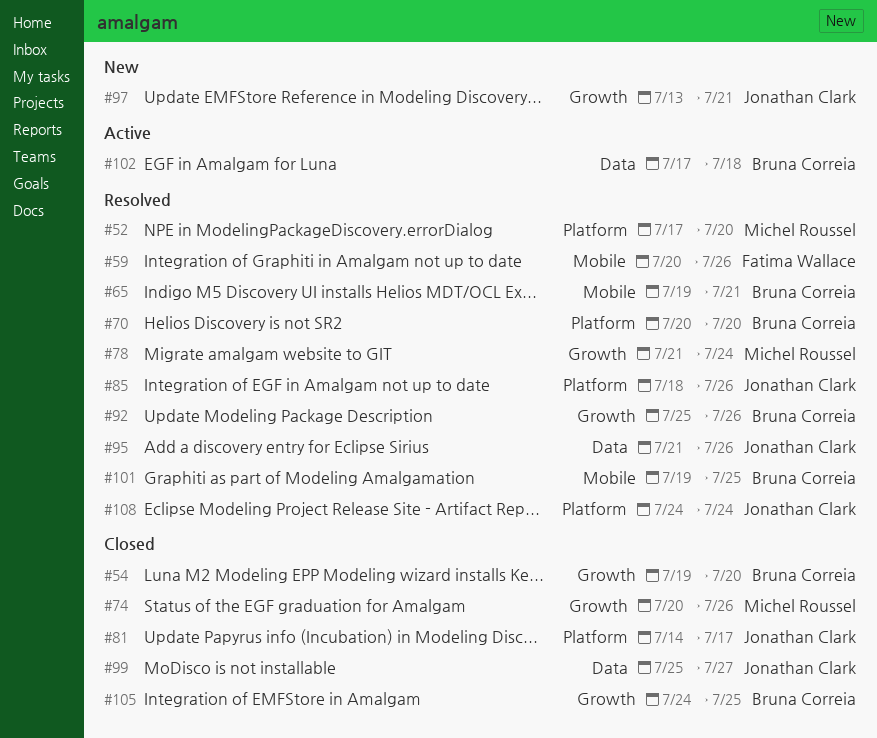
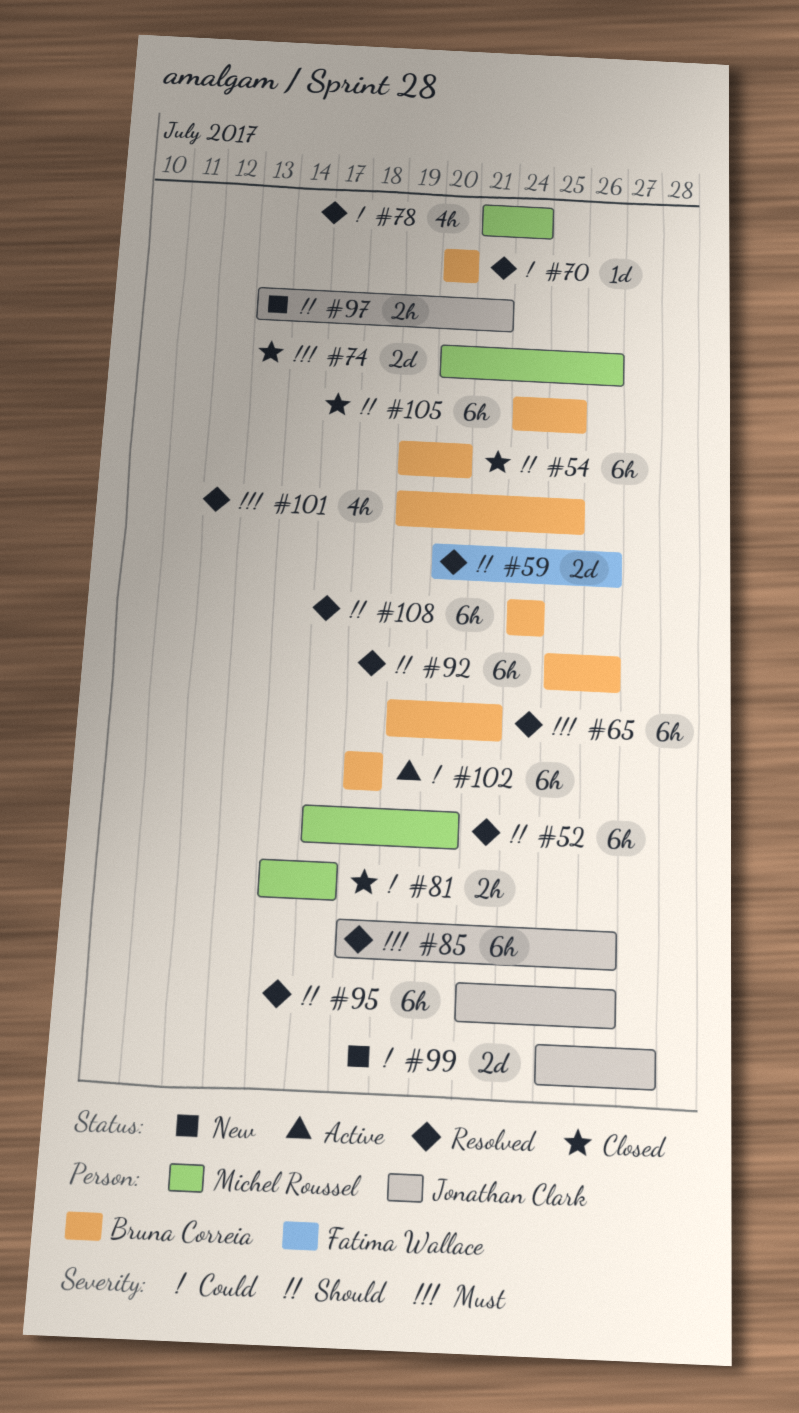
#81, owner: Jonathan Clark -> Michel Roussel
#99, status: Closed -> New
#102, start: Jul 17 -> Jul 18
#108, owner: Jonathan Clark -> Bruna Correia

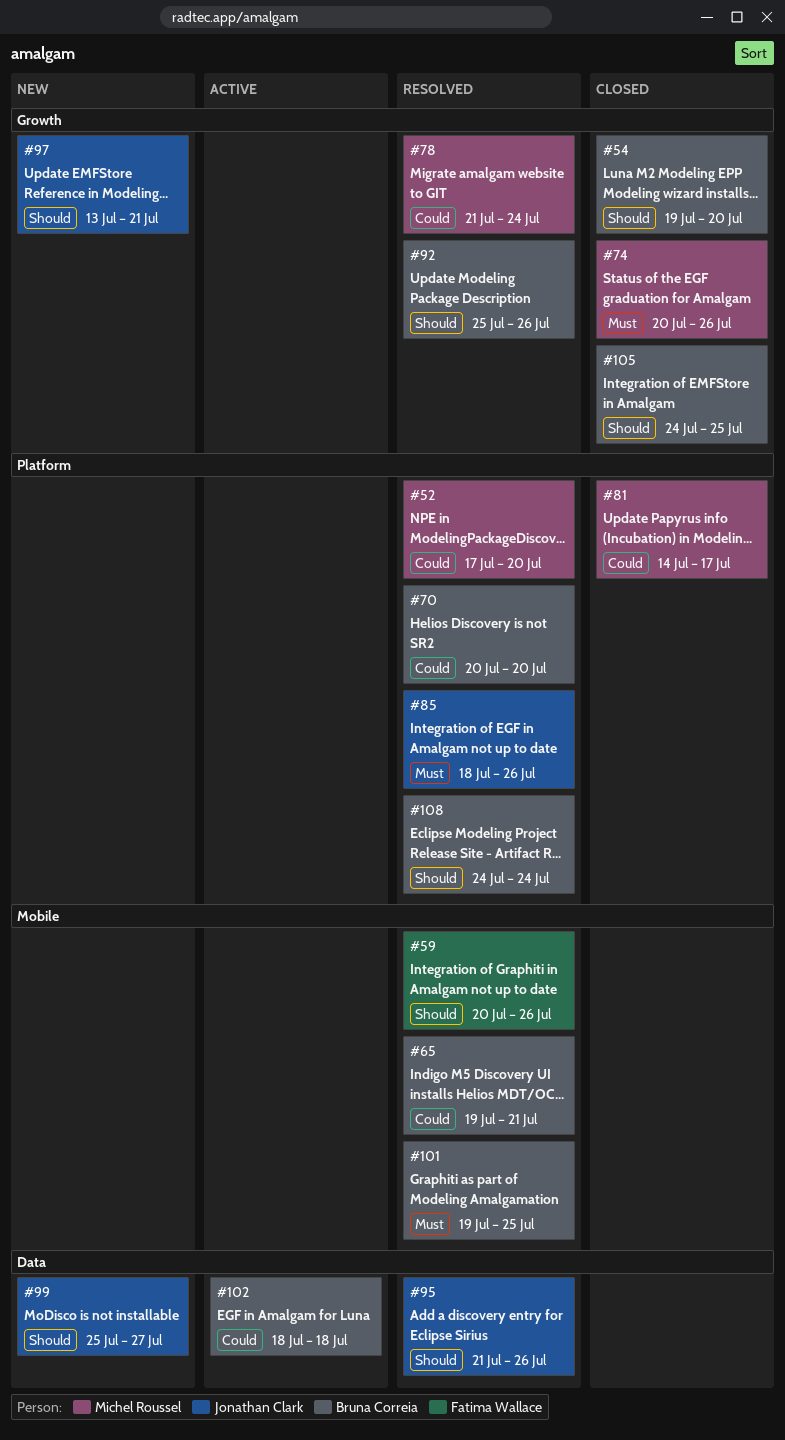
#52, priority: Should -> Could
#65, priority: Must -> Could
#99, priority: Could -> Should

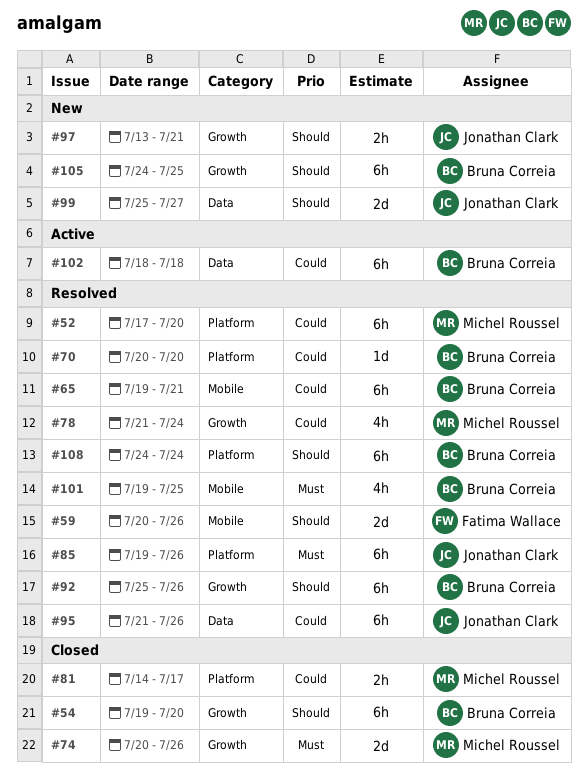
#85, start: Jul 18 -> Jul 19
#95, priority: Should -> Could
#105, status: Closed -> New

